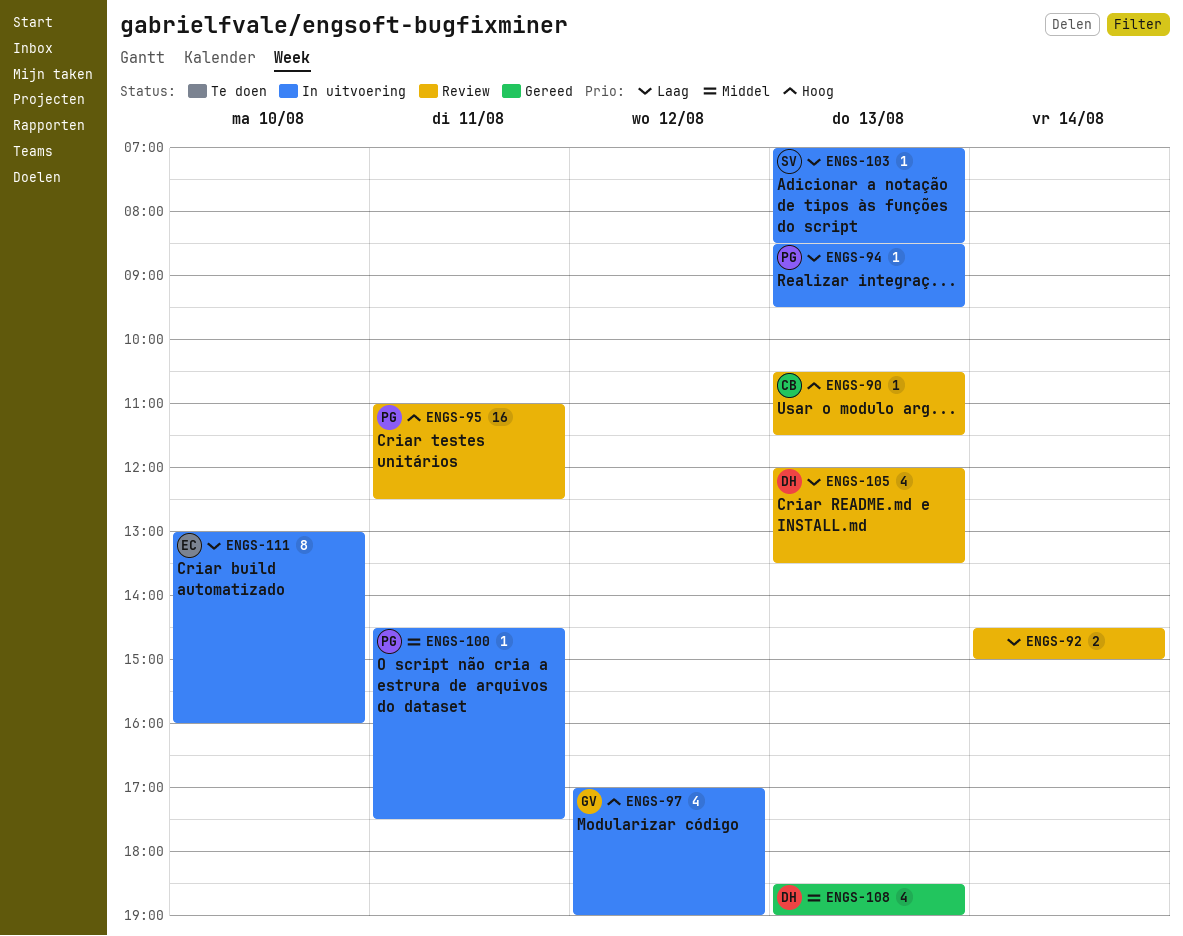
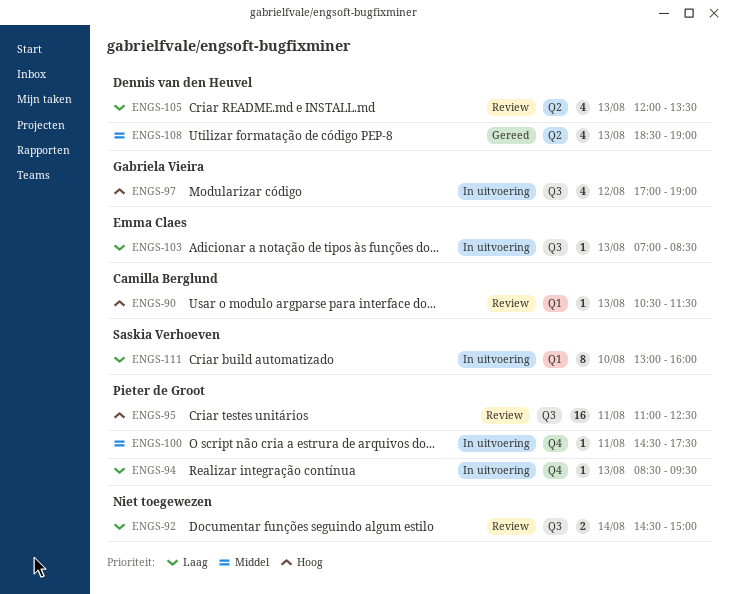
ENGS-103, owner: Saskia Verhoeven -> Emma Claes
ENGS-111, owner: Emma Claes -> Saskia Verhoeven

